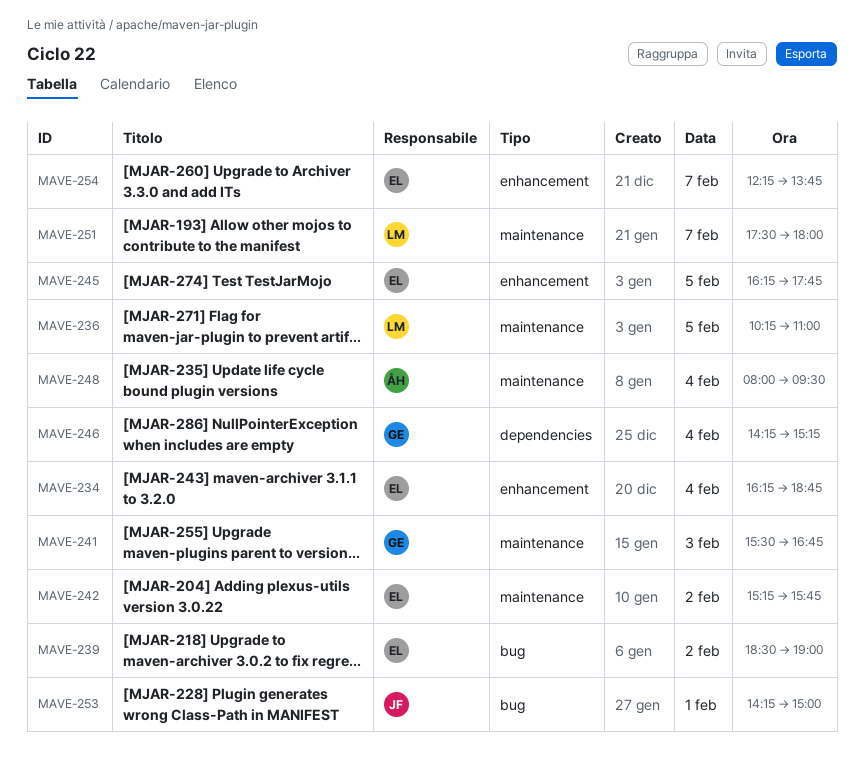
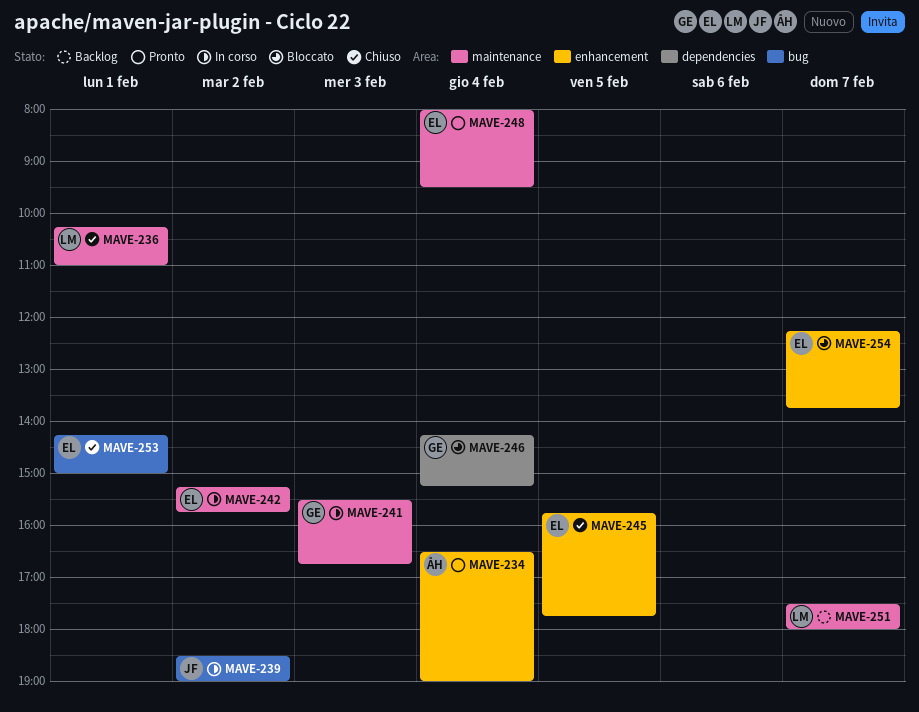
MAVE-234, owner: EL -> ÅH
MAVE-234, begins: 16:15 -> 16:30
MAVE-234, ends: 18:45 -> 19:00
MAVE-236, day: Feb 5 -> Feb 1
MAVE-239, owner: EL -> JF
MAVE-245, begins: 16:15 -> 15:45
MAVE-248, owner: ÅH -> EL
MAVE-253, owner: JF -> EL

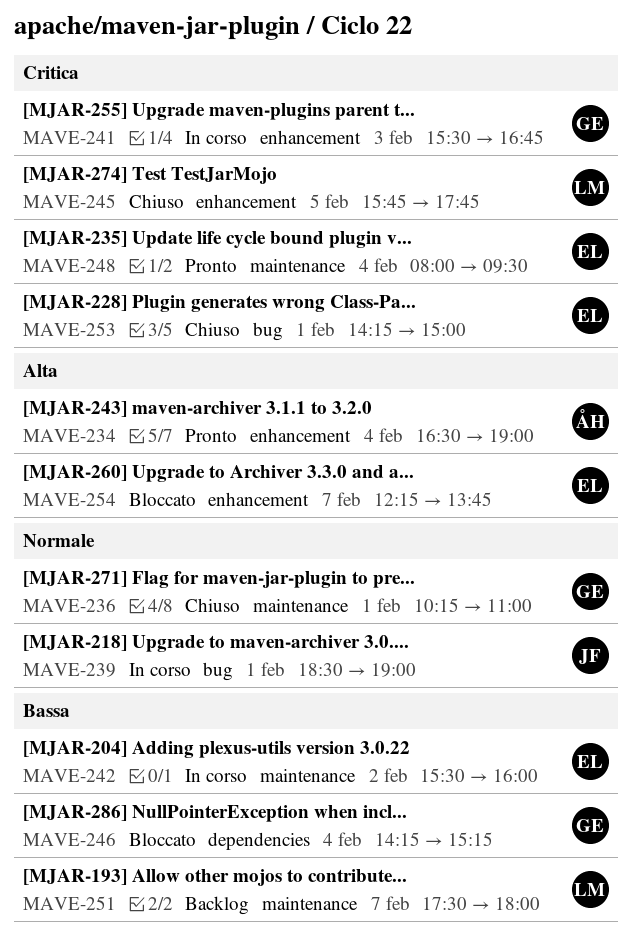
MAVE-236, owner: LM -> GE
MAVE-239, day: Feb 2 -> Feb 1
MAVE-241, label: maintenance -> enhancement
MAVE-242, begins: 15:15 -> 15:30
MAVE-242, ends: 15:45 -> 16:00
MAVE-245, owner: EL -> LM

